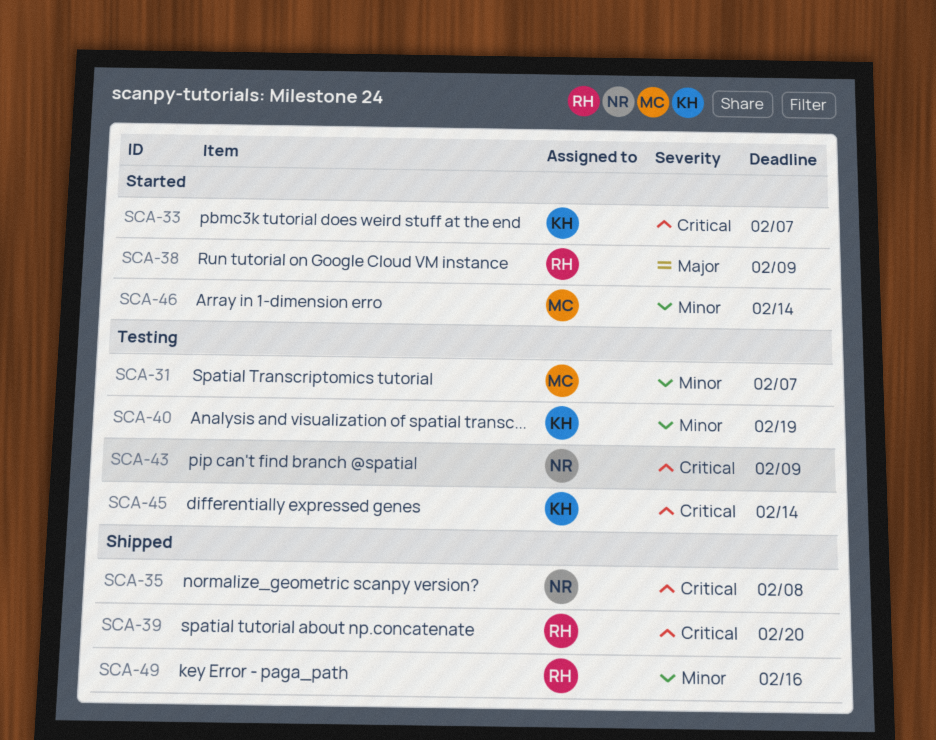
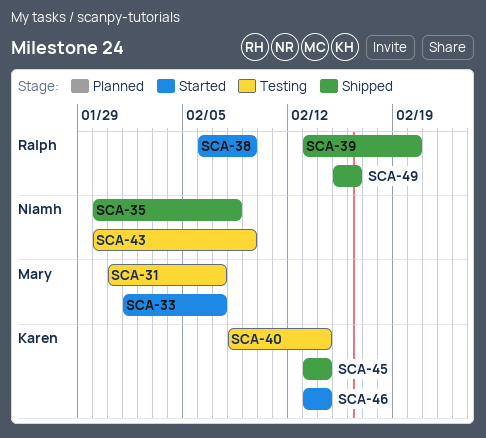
SCA-33, owner: Karen -> Mary
SCA-40, due: Feb 19 -> Feb 14
SCA-45, status: Testing -> Shipped
SCA-46, owner: Mary -> Karen

